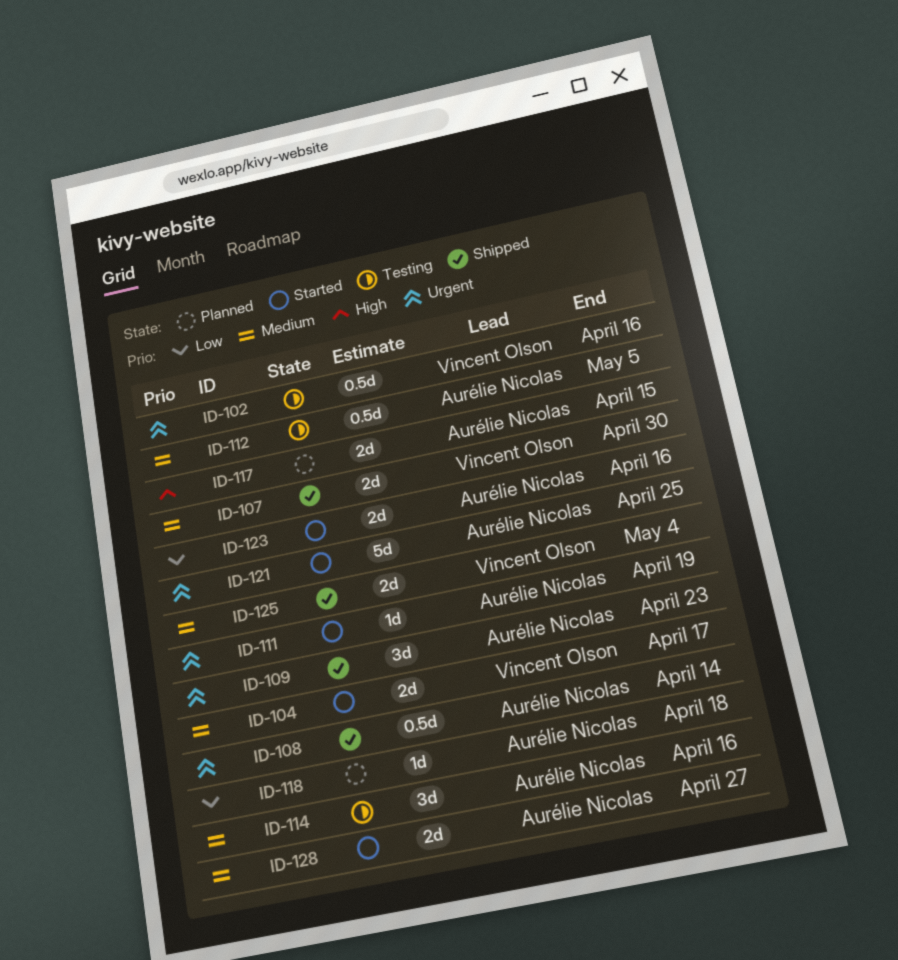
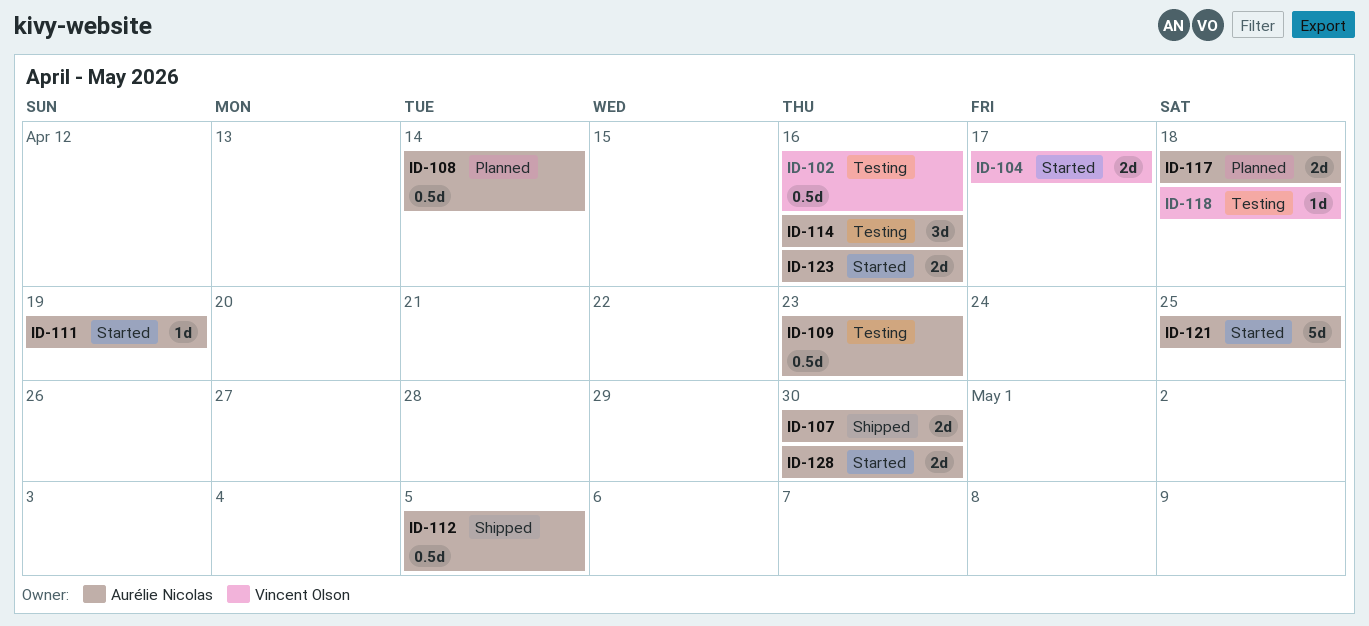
ID-107, owner: Vincent Olson -> Aurélie Nicolas
ID-108, status: Shipped -> Planned
ID-109, status: Shipped -> Testing
ID-109, estimate: 3d -> 0.5d
ID-112, status: Testing -> Shipped
ID-117, due: Apr 15 -> Apr 18
ID-118, status: Planned -> Testing
ID-118, owner: Aurélie Nicolas -> Vincent Olson
ID-125: present -> none
ID-128, due: Apr 27 -> Apr 30

